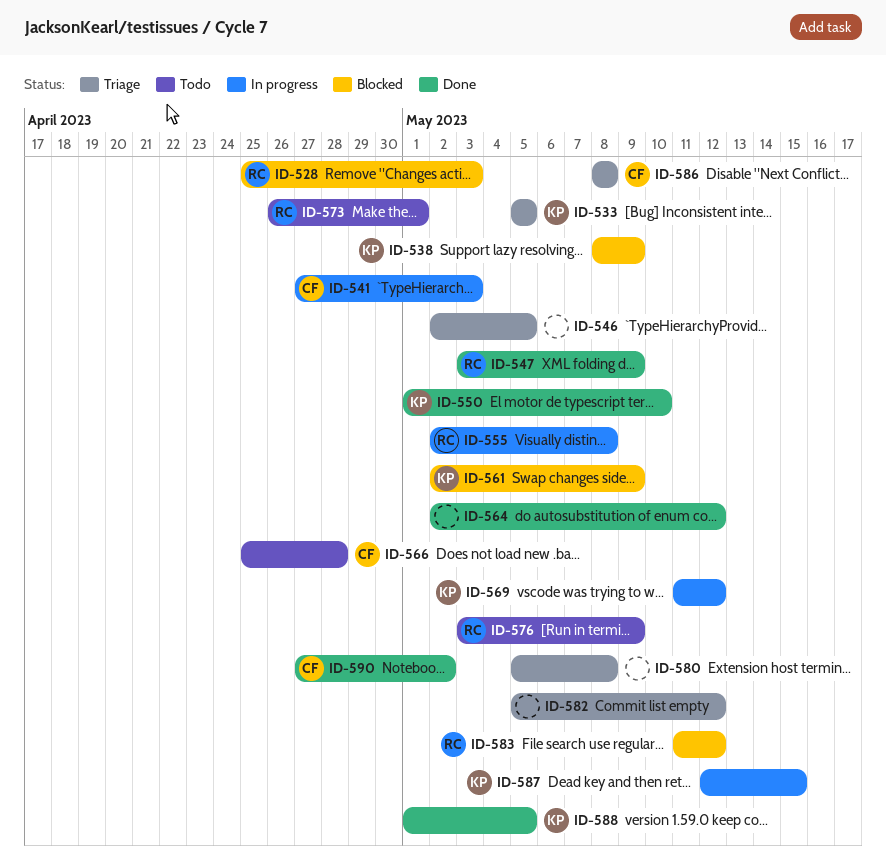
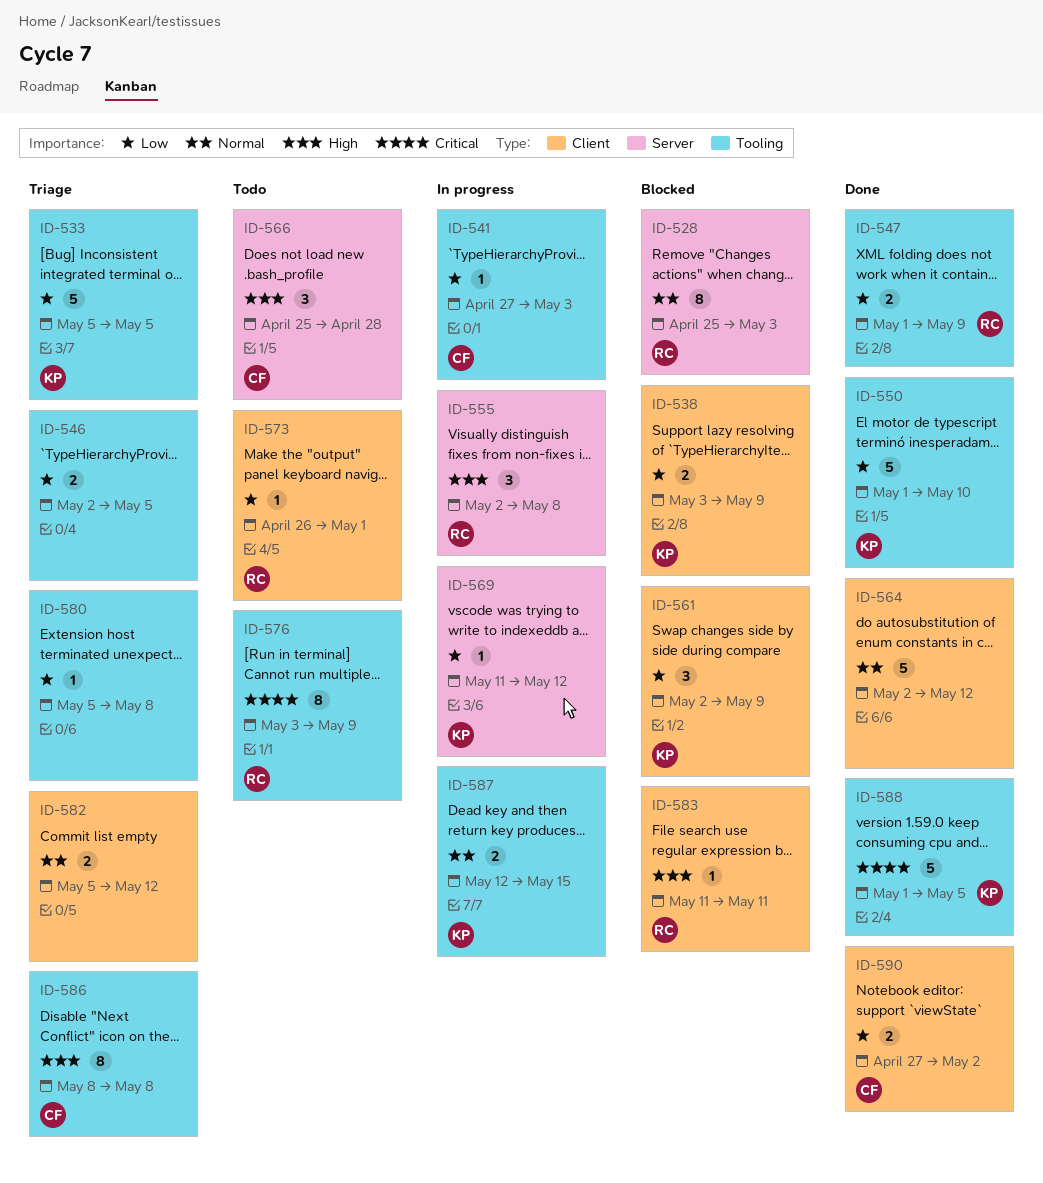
ID-538, start: May 8 -> May 3
ID-547, start: May 3 -> May 1
ID-583, due: May 12 -> May 11

